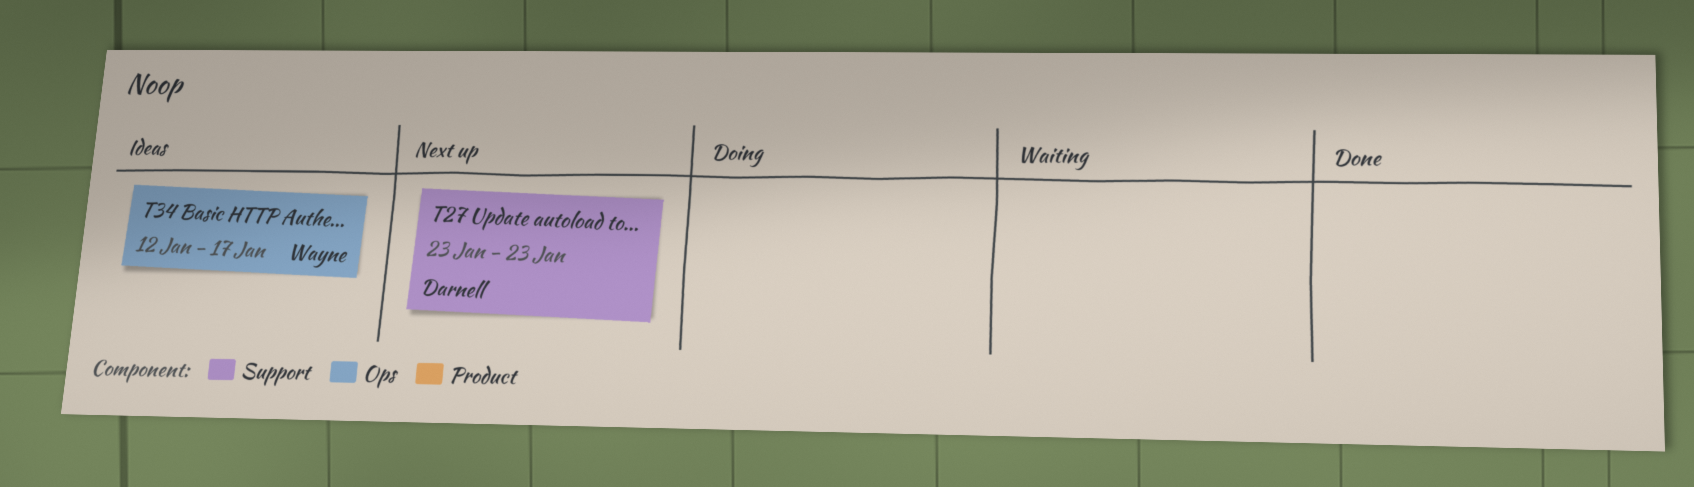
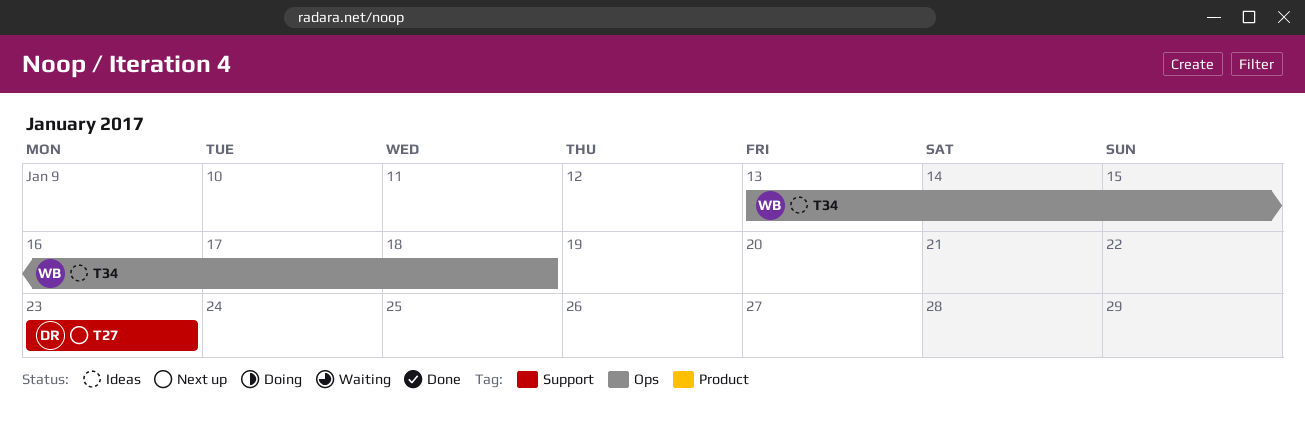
T34, start: Jan 12 -> Jan 13
T34, due: Jan 17 -> Jan 18

